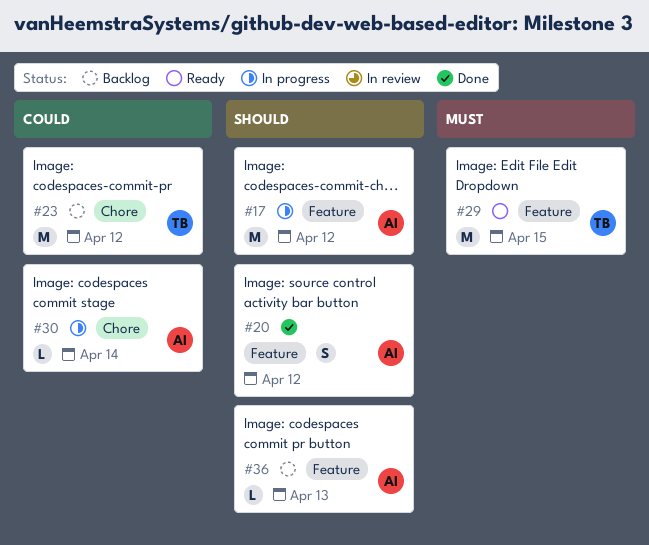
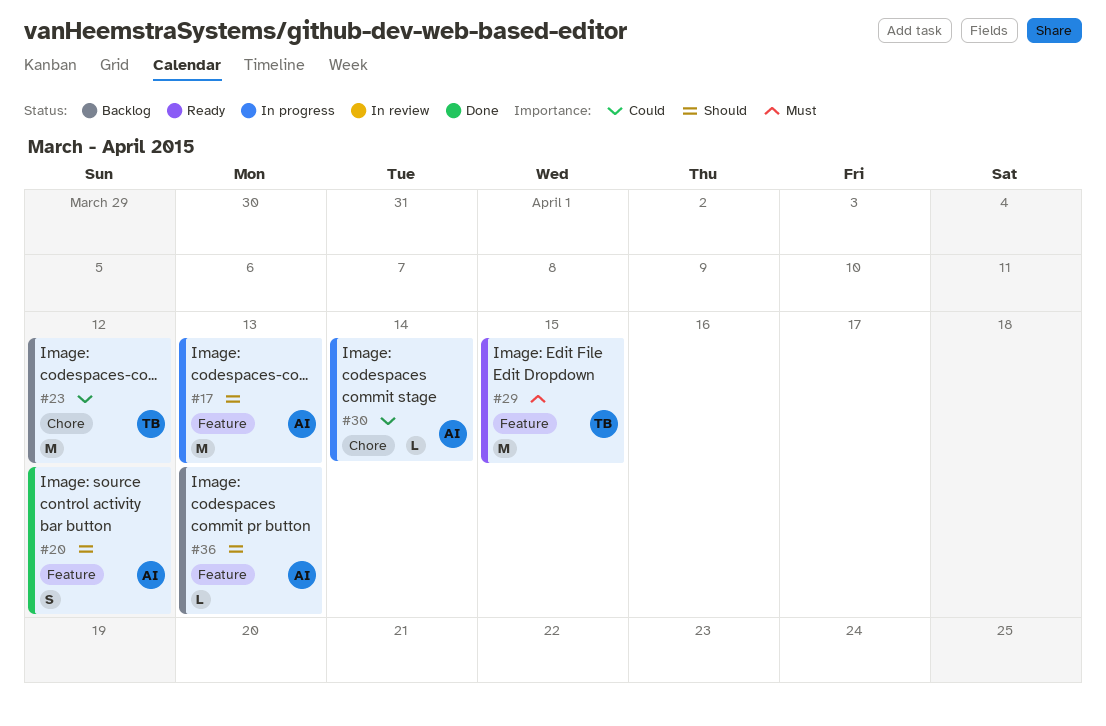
#17, due: Apr 12 -> Apr 13

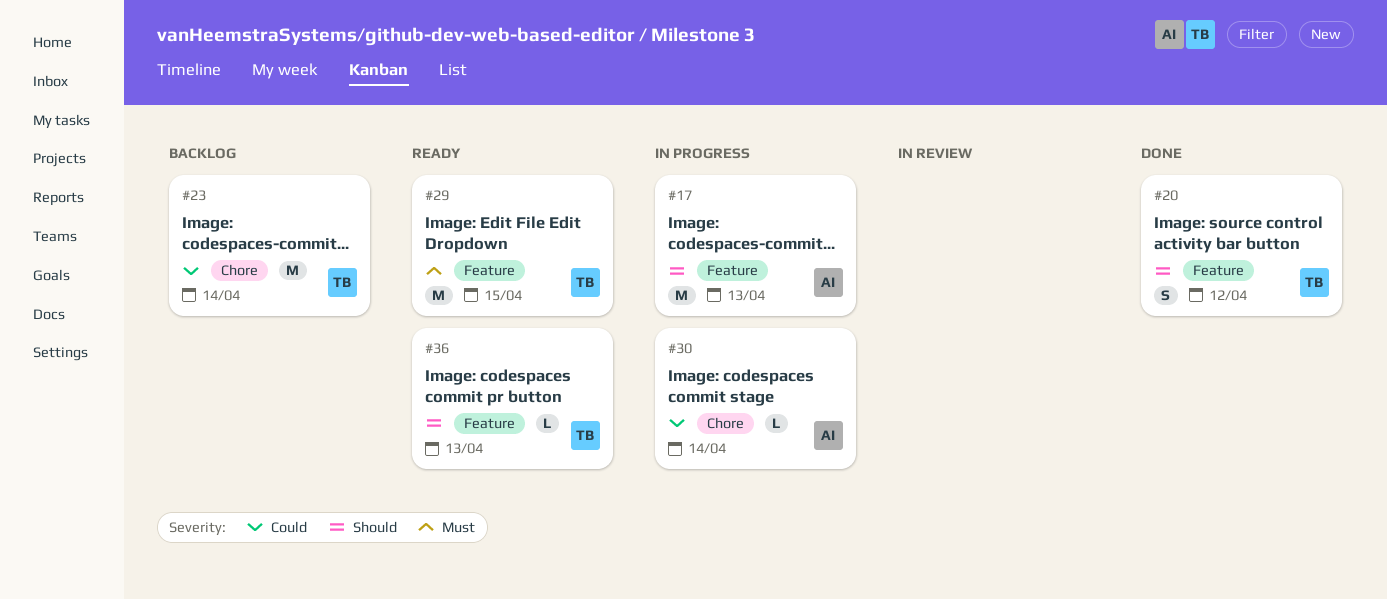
#20, owner: AI -> TB
#23, due: Apr 12 -> Apr 14
#36, status: Backlog -> Ready
#36, owner: AI -> TB

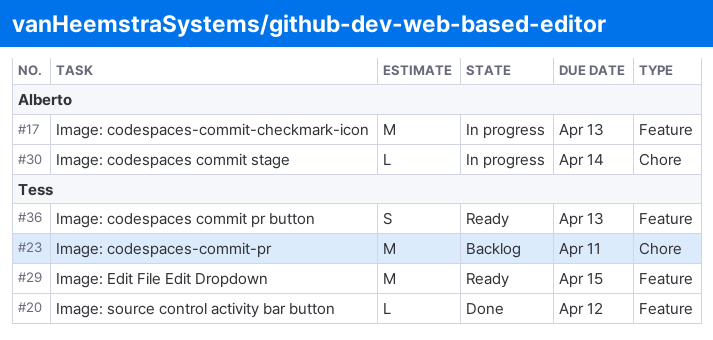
#20, estimate: S -> L
#23, due: Apr 14 -> Apr 11
#36, estimate: L -> S

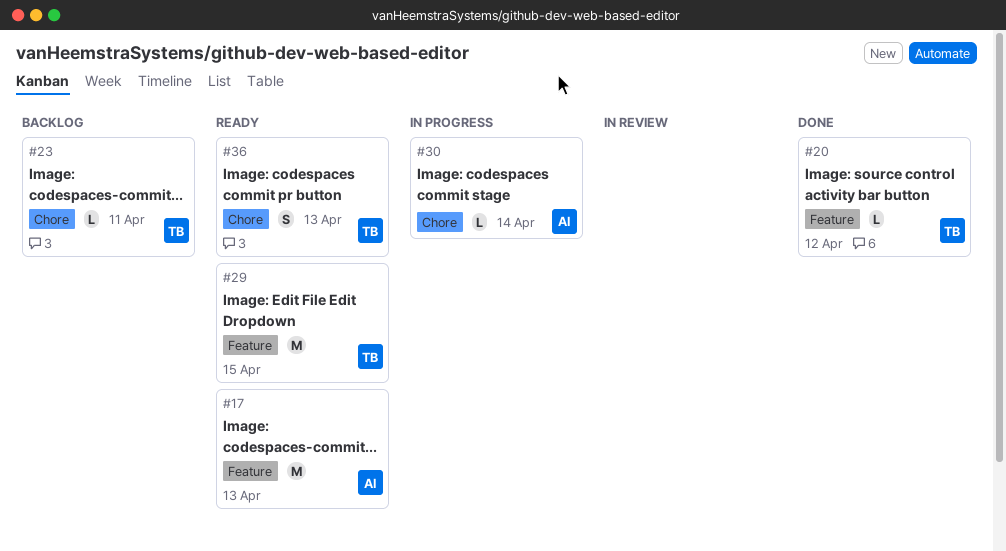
#17, status: In progress -> Ready
#23, estimate: M -> L
#36, label: Feature -> Chore

